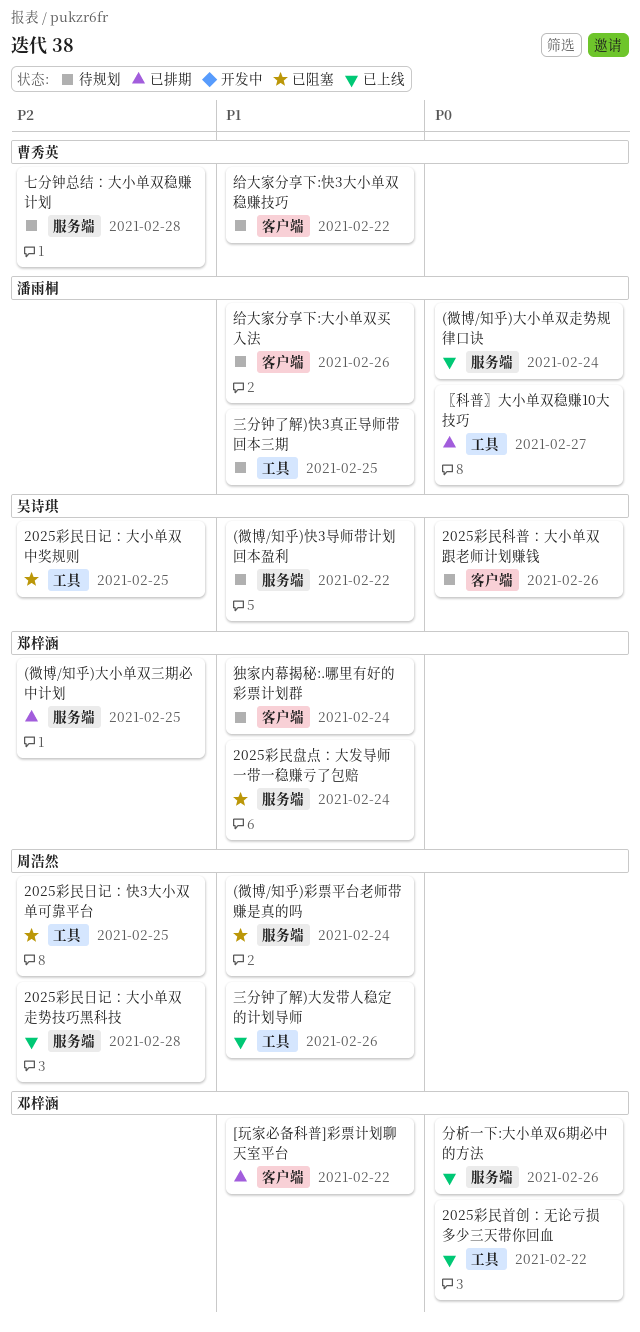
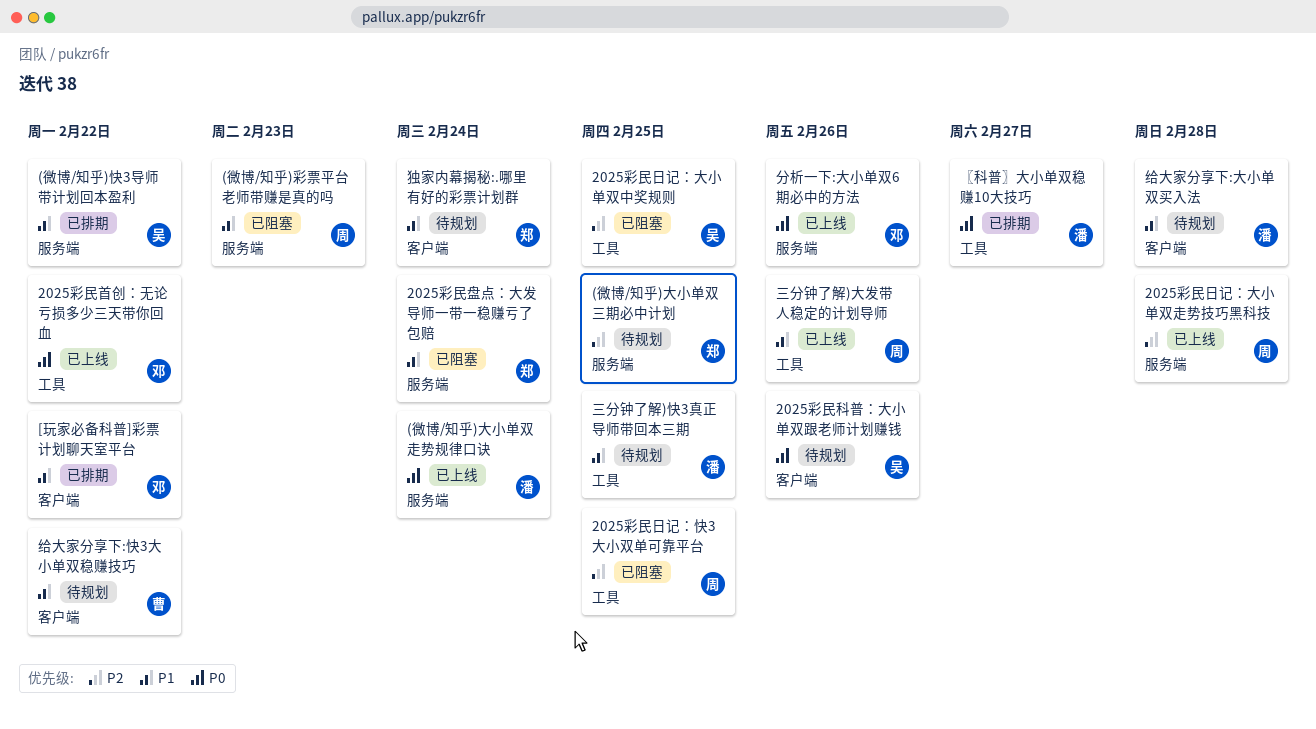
(微博/知乎)大小单双三期必中计划, status: 已排期 -> 待规划
(微博/知乎)彩票平台老师带赚是真的吗, due: Feb 24 -> Feb 23
(微博/知乎)快3导师带计划回本盈利, status: 待规划 -> 已排期
七分钟总结：大小单双稳赚计划: present -> none
给大家分享下:大小单双买入法, due: Feb 26 -> Feb 28

